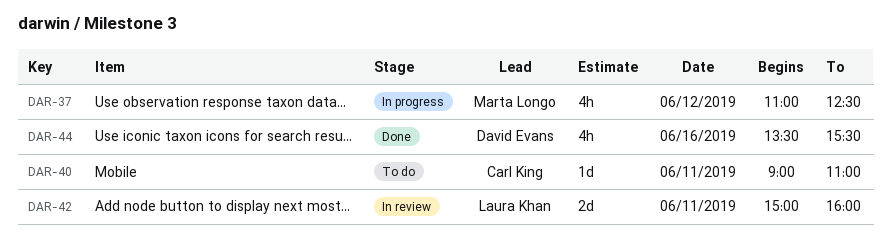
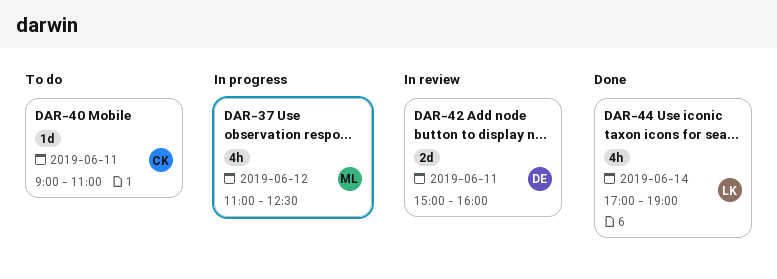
DAR-42, owner: Laura Khan -> David Evans
DAR-44, owner: David Evans -> Laura Khan
DAR-44, day: Jun 16 -> Jun 14
DAR-44, begins: 13:30 -> 17:00
DAR-44, ends: 15:30 -> 19:00

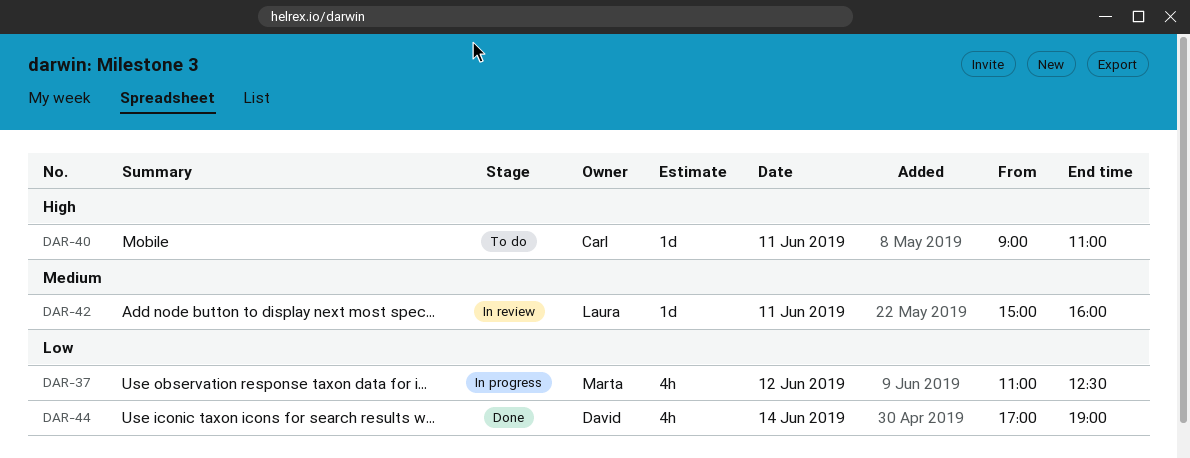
DAR-42, owner: David -> Laura
DAR-42, estimate: 2d -> 1d
DAR-44, owner: Laura -> David

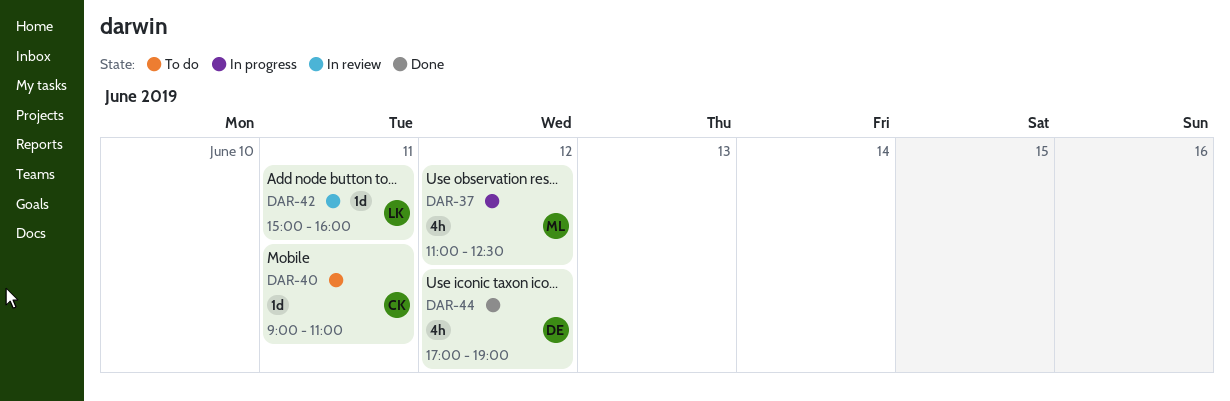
DAR-44, day: Jun 14 -> Jun 12

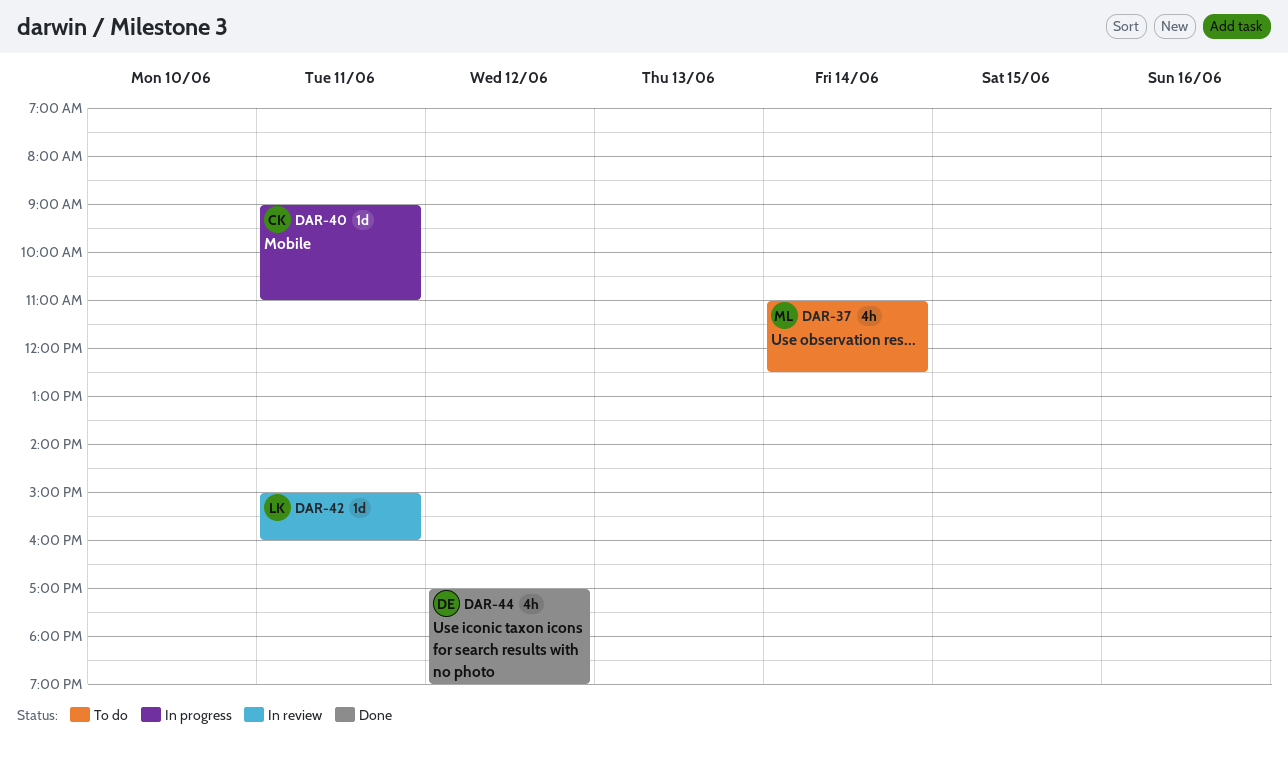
DAR-37, status: In progress -> To do
DAR-37, day: Jun 12 -> Jun 14
DAR-40, status: To do -> In progress

